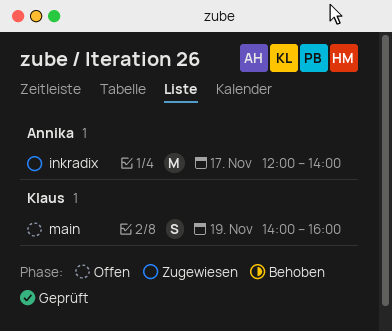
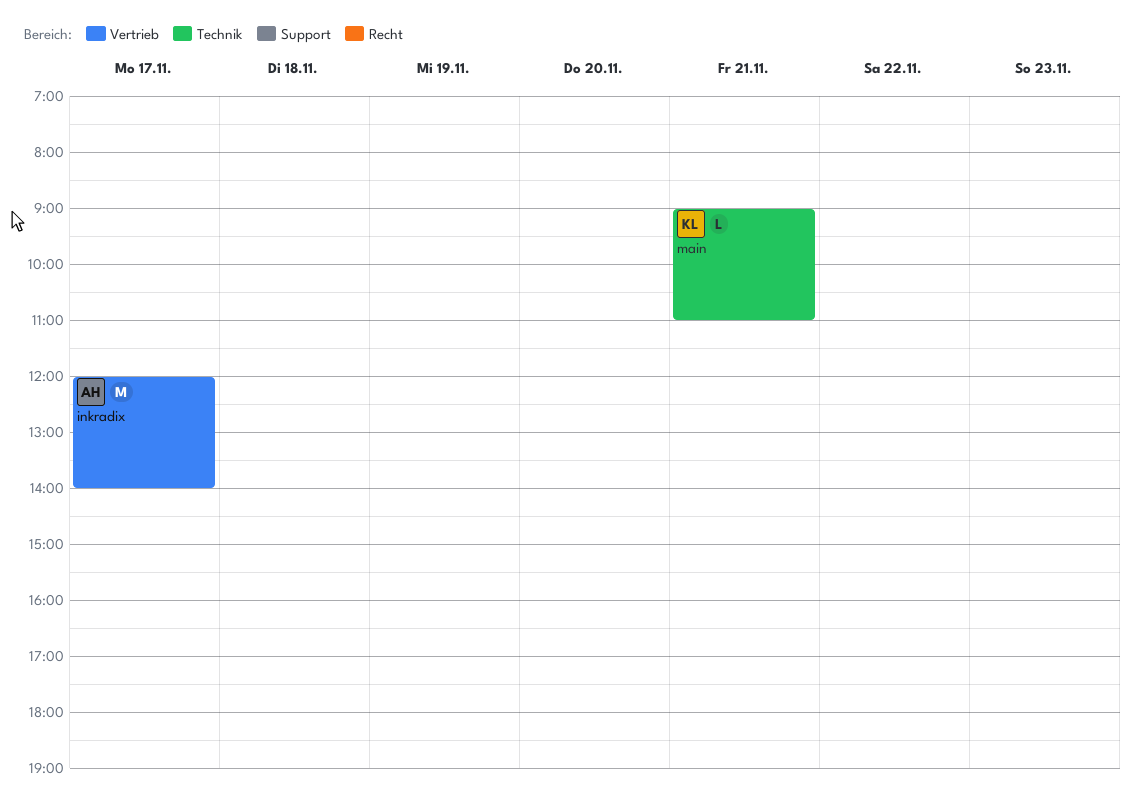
main, estimate: S -> L
main, day: Nov 19 -> Nov 21
main, begins: 14:00 -> 09:00
main, ends: 16:00 -> 11:00

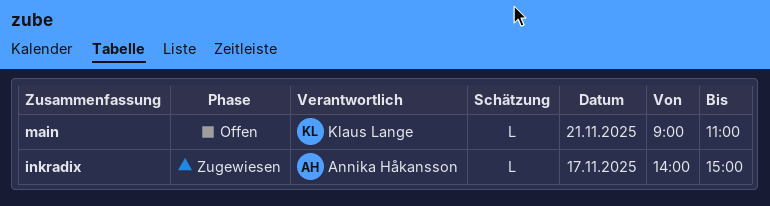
inkradix, estimate: M -> L
inkradix, begins: 12:00 -> 14:00
inkradix, ends: 14:00 -> 15:00

